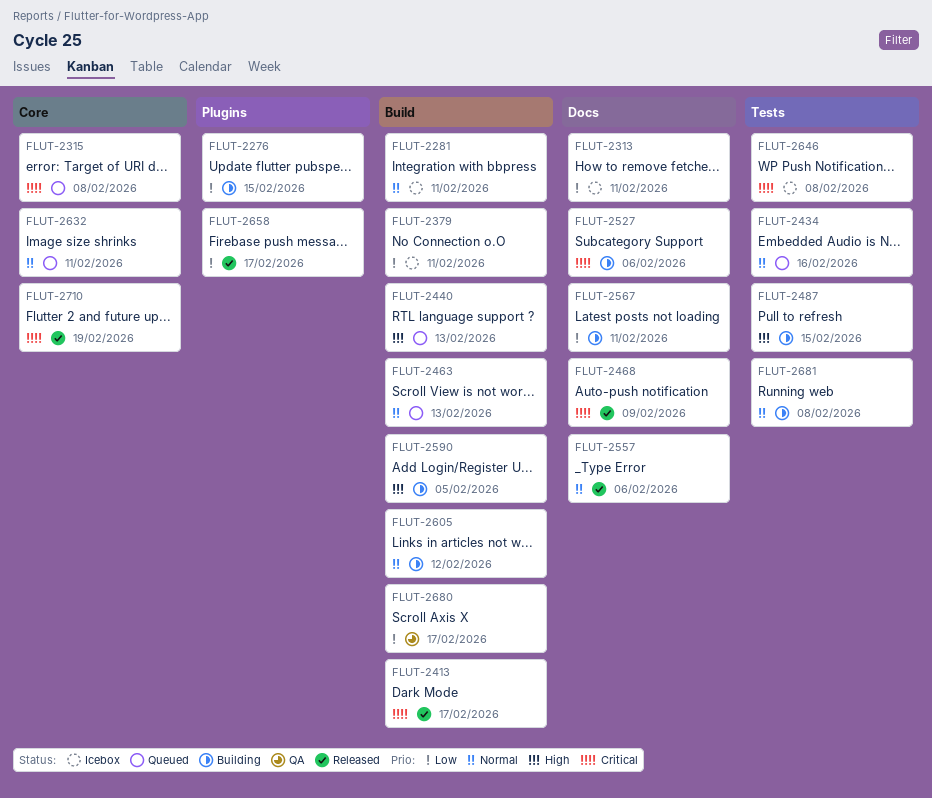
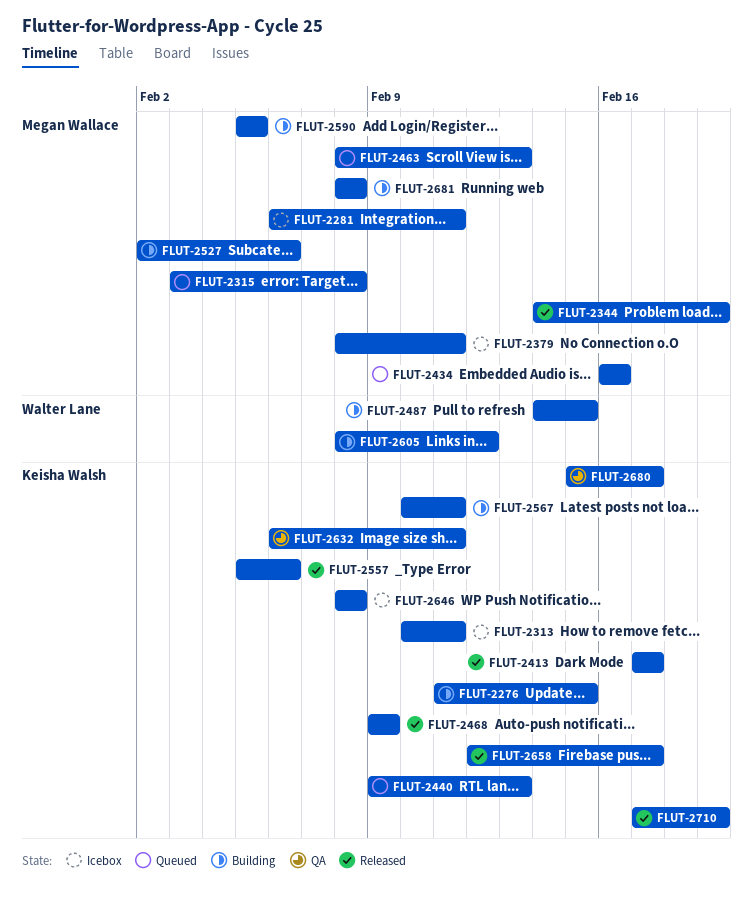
FLUT-2344: none -> present
FLUT-2632, status: Queued -> QA

